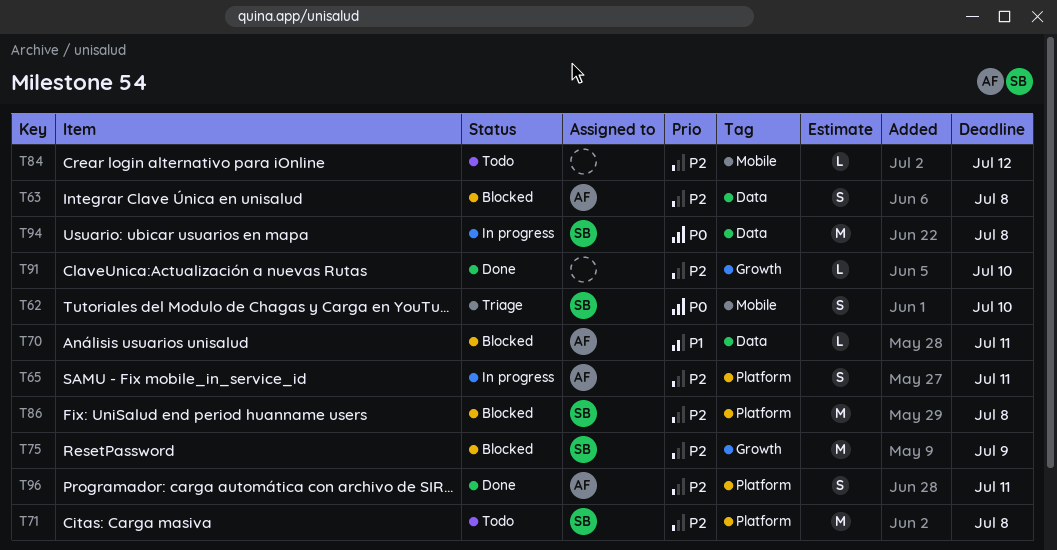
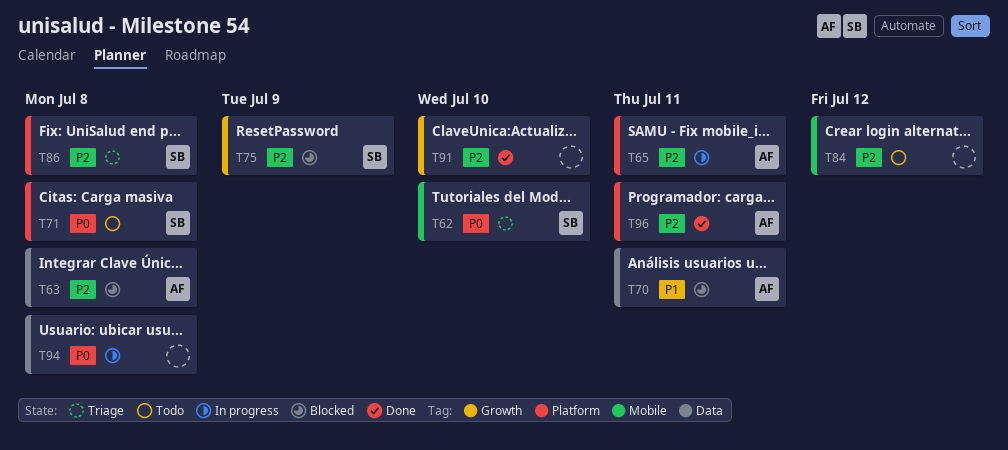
T71, priority: P2 -> P0
T86, status: Blocked -> Triage
T94, owner: SB -> none

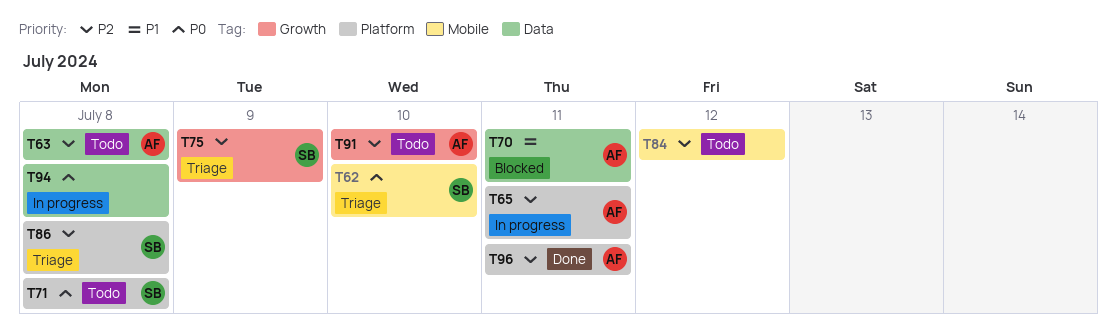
T63, status: Blocked -> Todo
T75, status: Blocked -> Triage
T91, status: Done -> Todo
T91, owner: none -> AF

